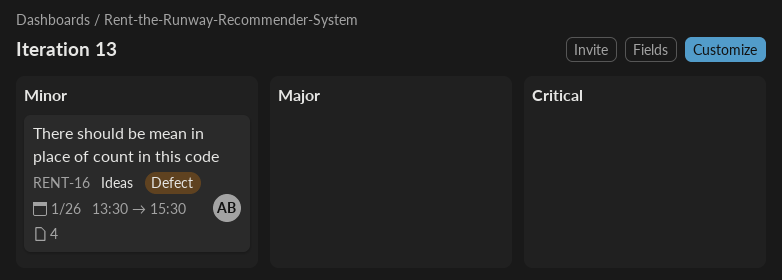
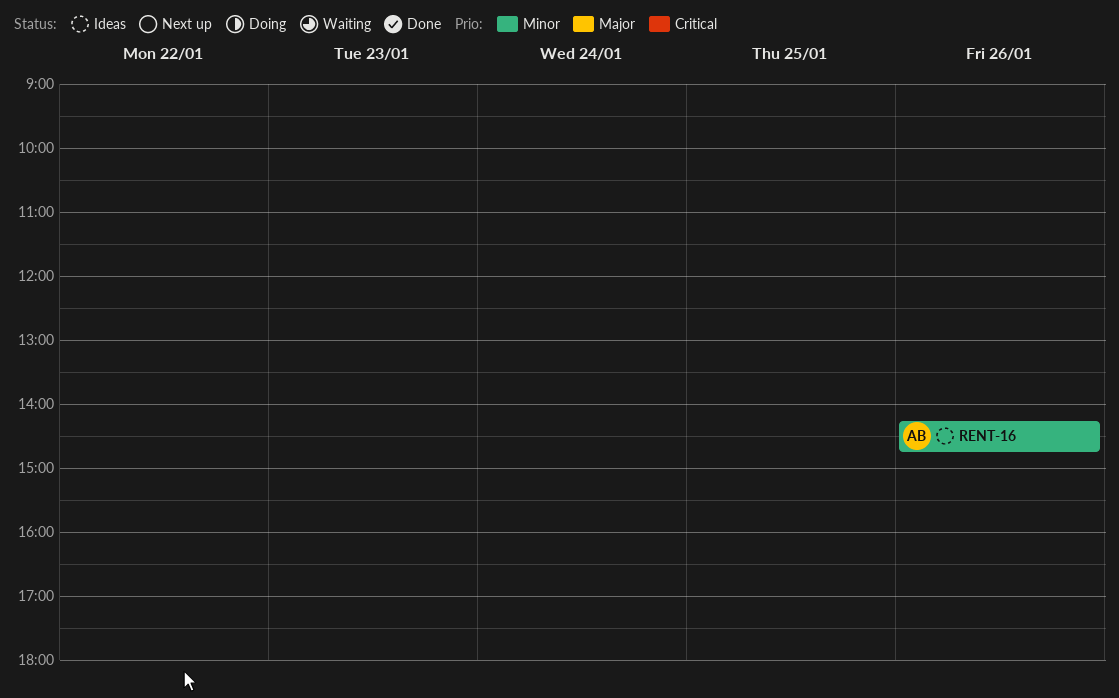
RENT-16, begins: 13:30 -> 14:15
RENT-16, ends: 15:30 -> 14:45

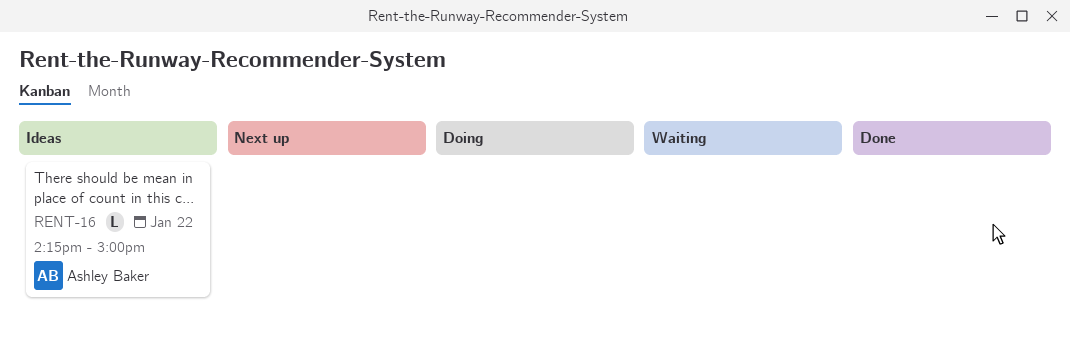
RENT-16, day: Jan 26 -> Jan 22
RENT-16, ends: 14:45 -> 15:00

